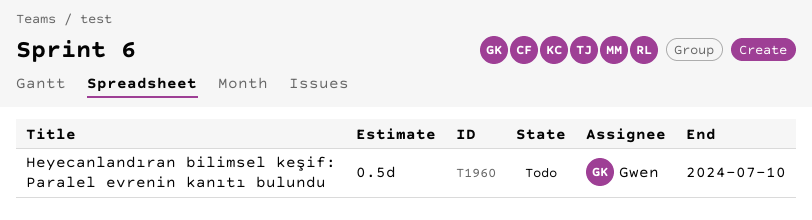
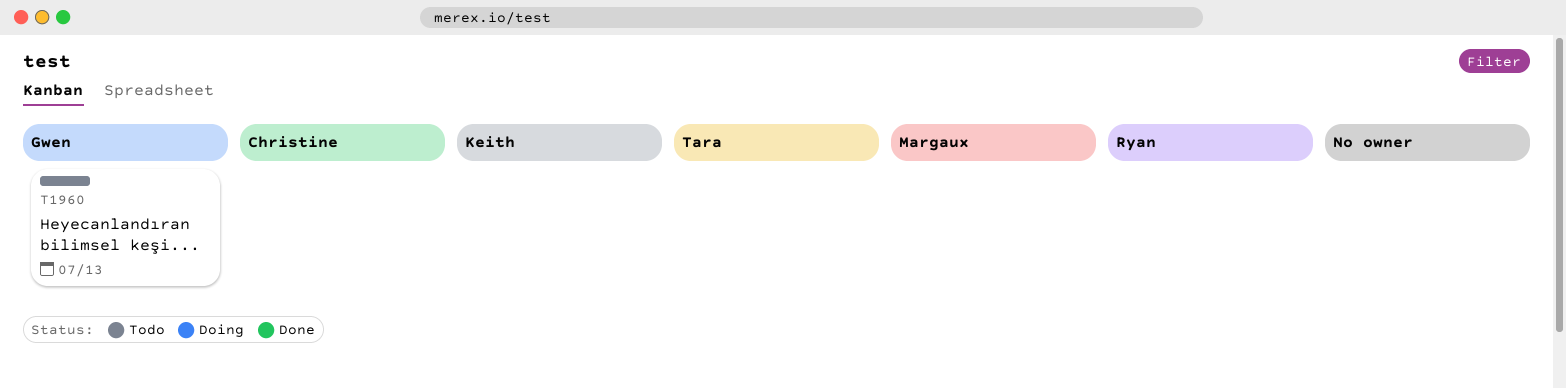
T1960, due: Jul 10 -> Jul 13

